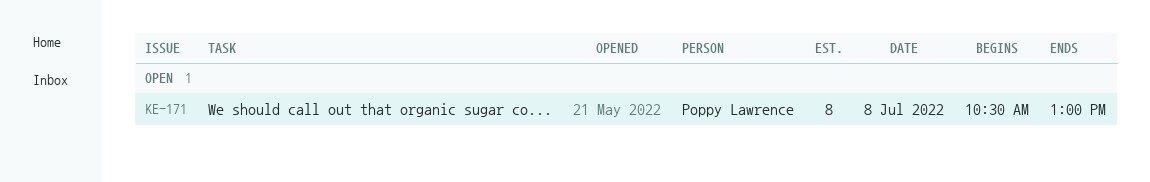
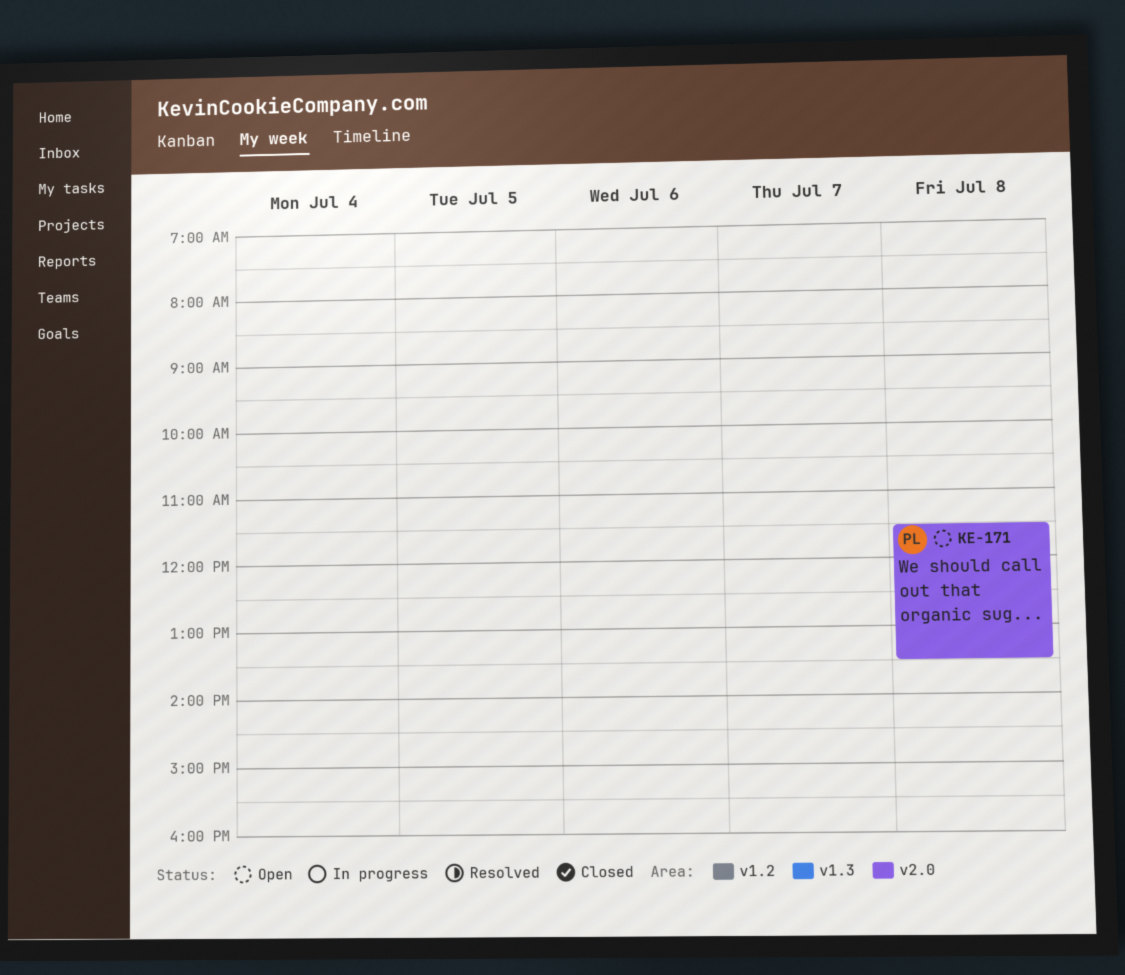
KE-171, begins: 10:30 -> 11:30
KE-171, ends: 13:00 -> 13:30

